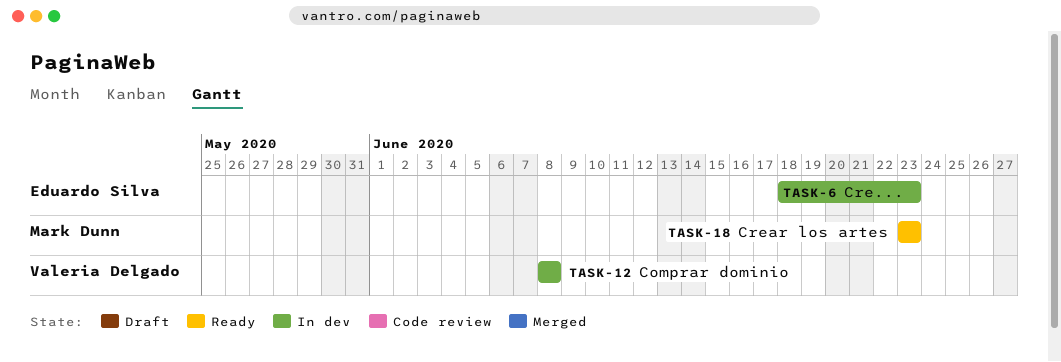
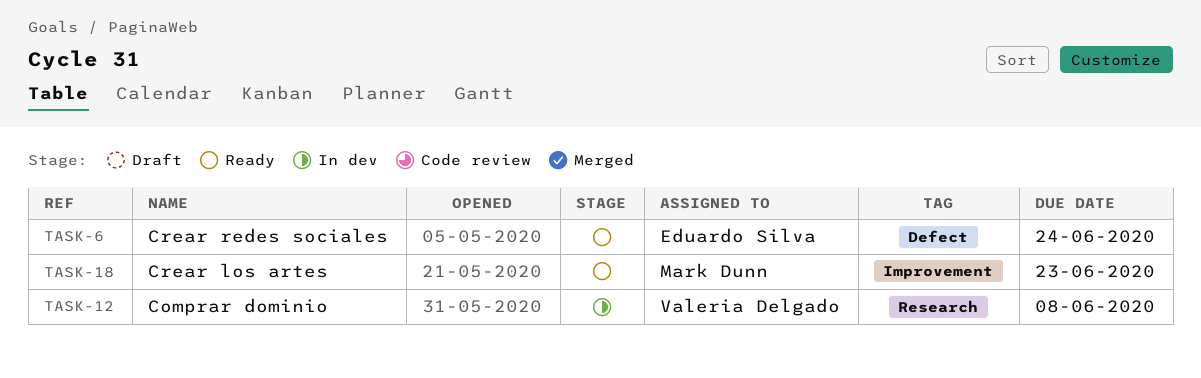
TASK-6, status: In dev -> Ready
TASK-6, due: Jun 23 -> Jun 24

